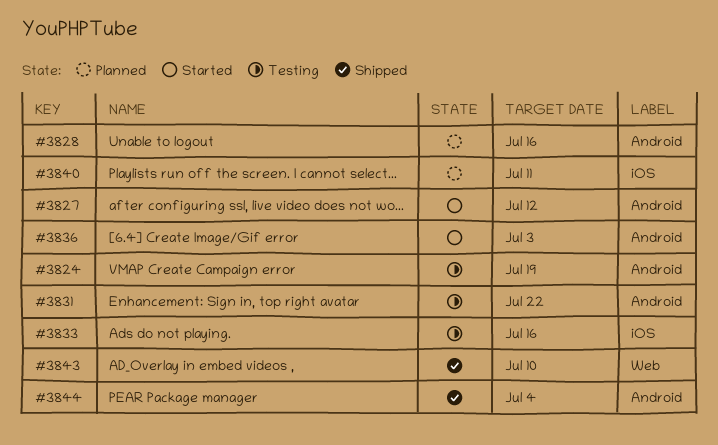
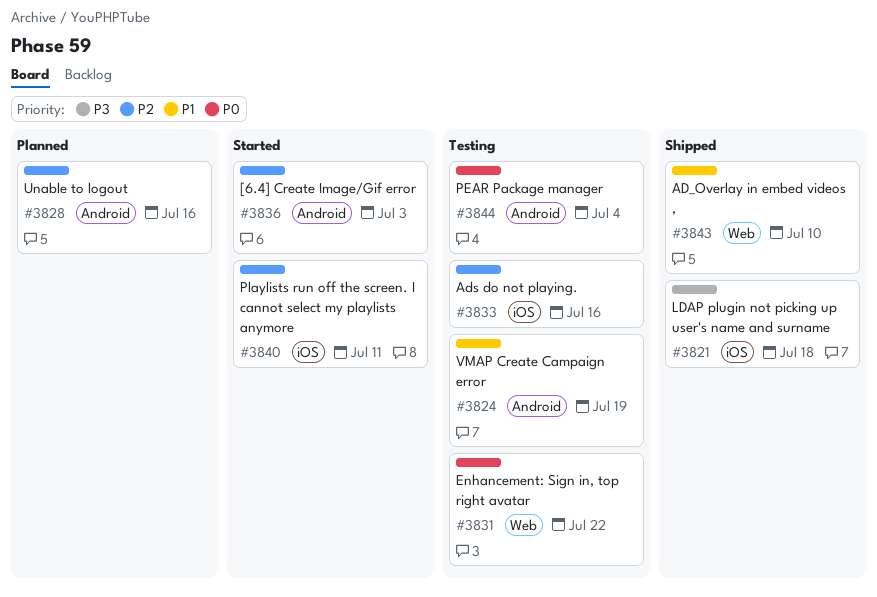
#3821: none -> present
#3827: present -> none
#3831, label: Android -> Web
#3840, status: Planned -> Started
#3844, status: Shipped -> Testing

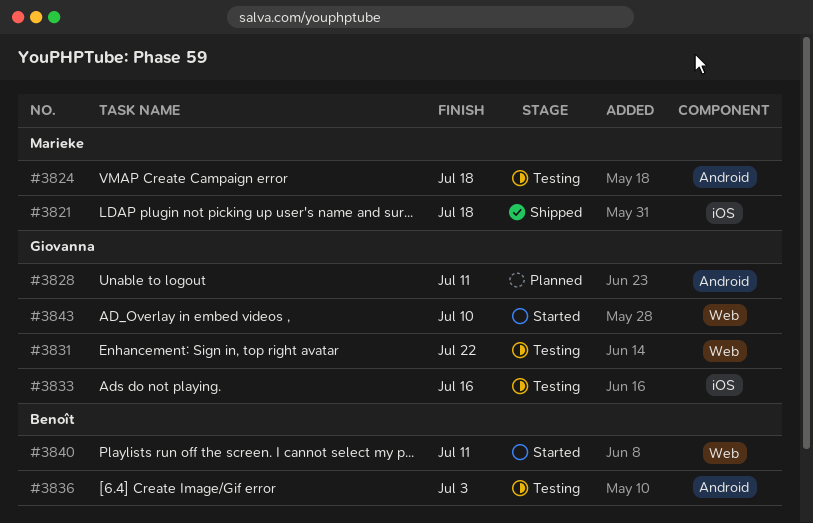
#3824, due: Jul 19 -> Jul 18
#3828, due: Jul 16 -> Jul 11
#3836, status: Started -> Testing
#3840, label: iOS -> Web
#3843, status: Shipped -> Started
#3844: present -> none

